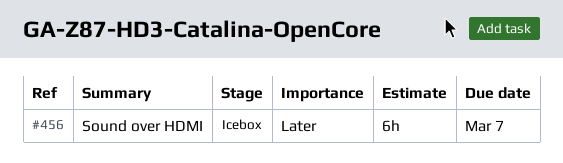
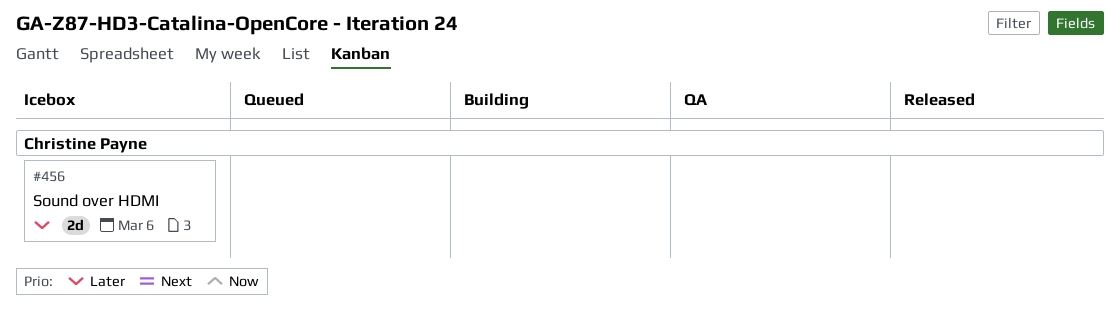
#456, estimate: 6h -> 2d
#456, due: Mar 7 -> Mar 6

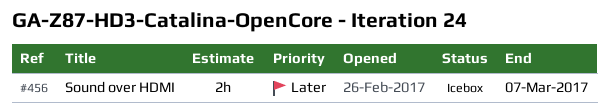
#456, estimate: 2d -> 2h
#456, due: Mar 6 -> Mar 7

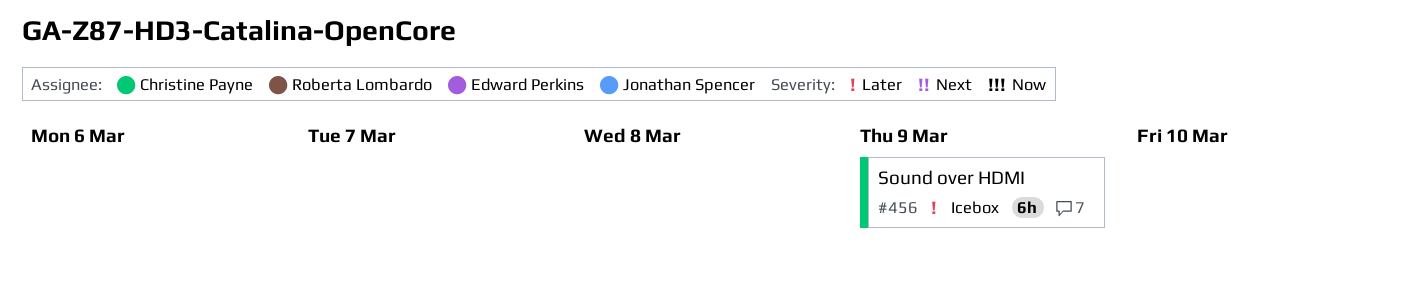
#456, estimate: 2h -> 6h
#456, due: Mar 7 -> Mar 9

